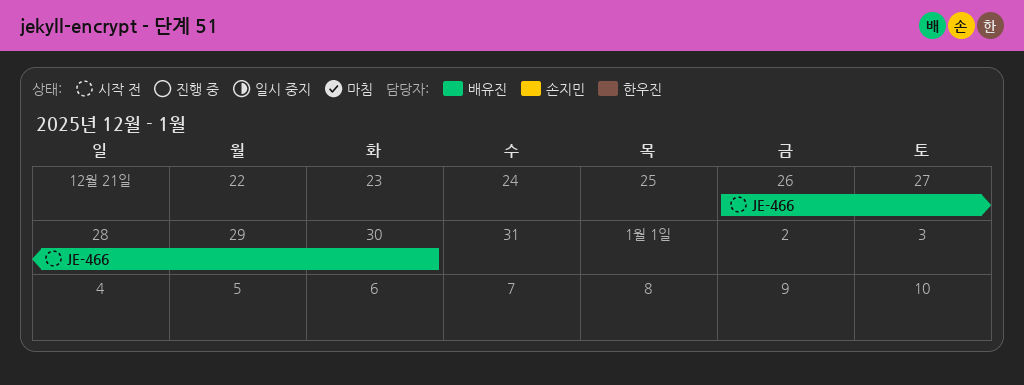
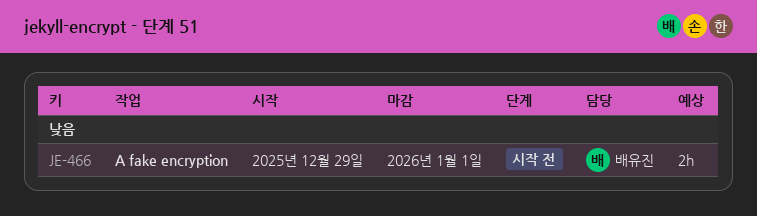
JE-466, start: Dec 26 -> Dec 29
JE-466, due: Dec 30 -> Jan 1

